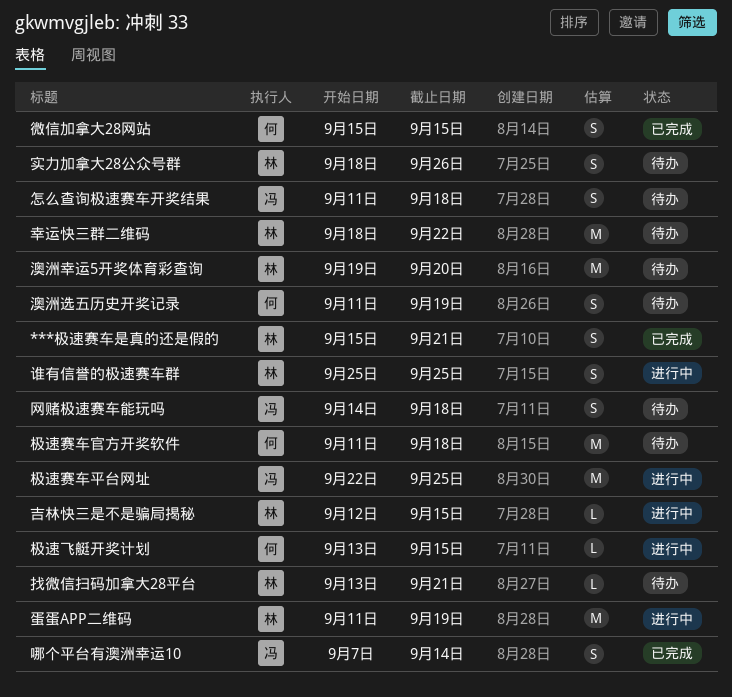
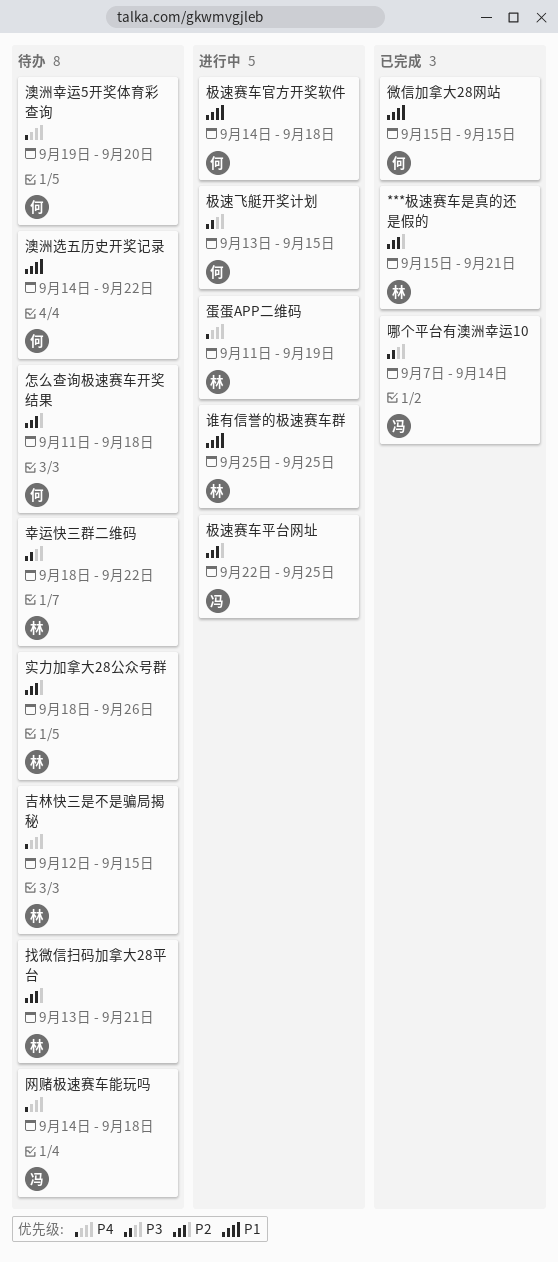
吉林快三是不是骗局揭秘, status: 进行中 -> 待办
怎么查询极速赛车开奖结果, owner: 冯 -> 何
极速赛车官方开奖软件, status: 待办 -> 进行中
极速赛车官方开奖软件, start: Sep 11 -> Sep 14
澳洲幸运5开奖体育彩查询, owner: 林 -> 何
澳洲选五历史开奖记录, start: Sep 11 -> Sep 14
澳洲选五历史开奖记录, due: Sep 19 -> Sep 22

